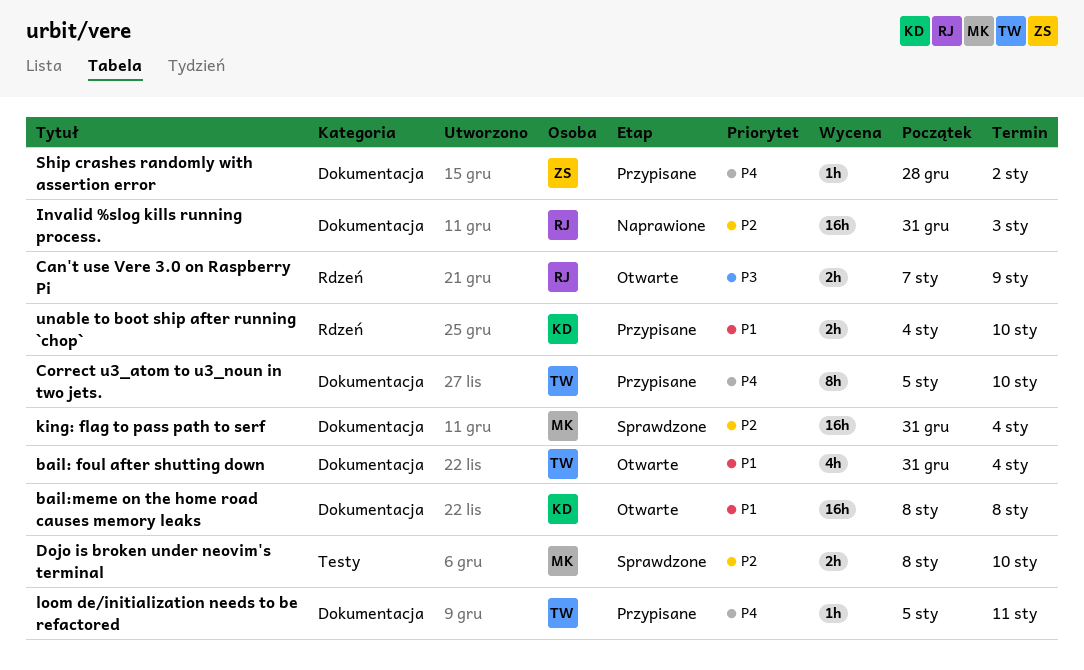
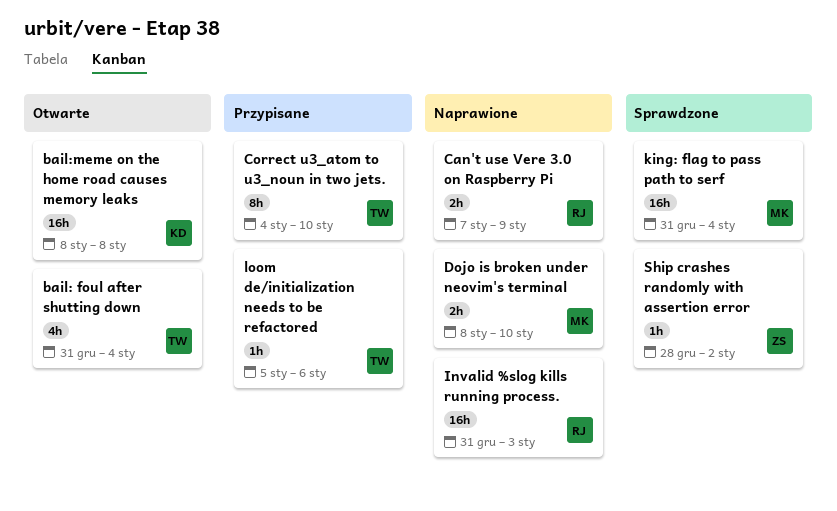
Can't use Vere 3.0 on Raspberry Pi, status: Otwarte -> Naprawione
Correct u3_atom to u3_noun in two jets., start: Jan 5 -> Jan 4
Dojo is broken under neovim's terminal, status: Sprawdzone -> Naprawione
loom de/initialization needs to be refactored, due: Jan 11 -> Jan 6
Ship crashes randomly with assertion error, status: Przypisane -> Sprawdzone
unable to boot ship after running `chop`: present -> none

